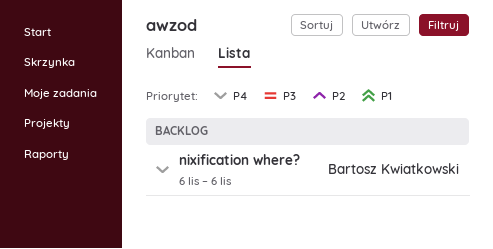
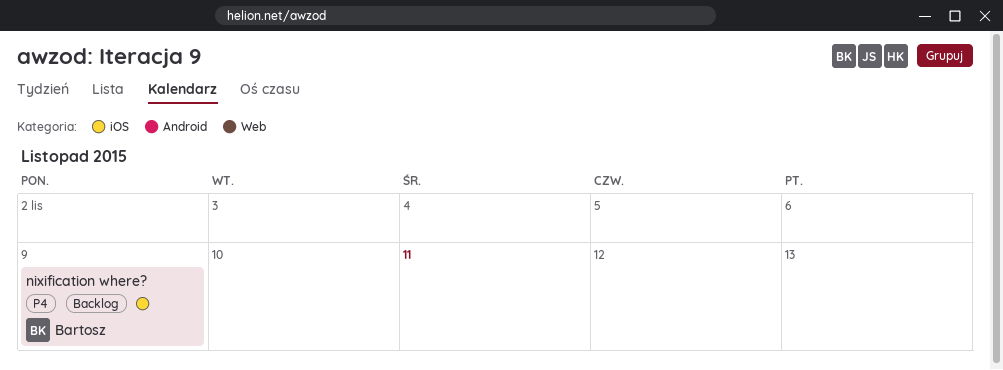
nixification where?, due: Nov 6 -> Nov 9

